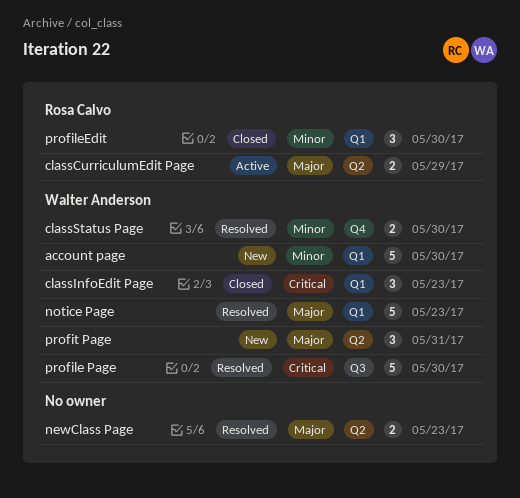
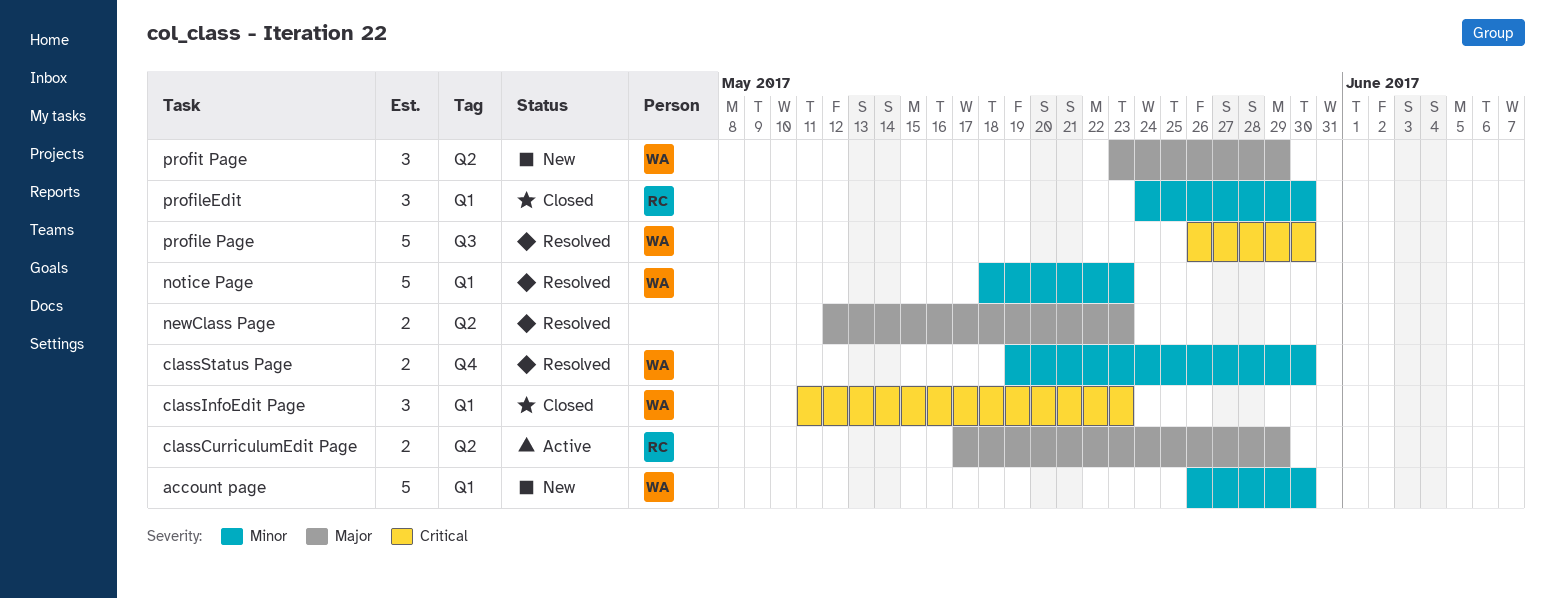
notice Page, priority: Major -> Minor
profit Page, due: May 31 -> May 29

